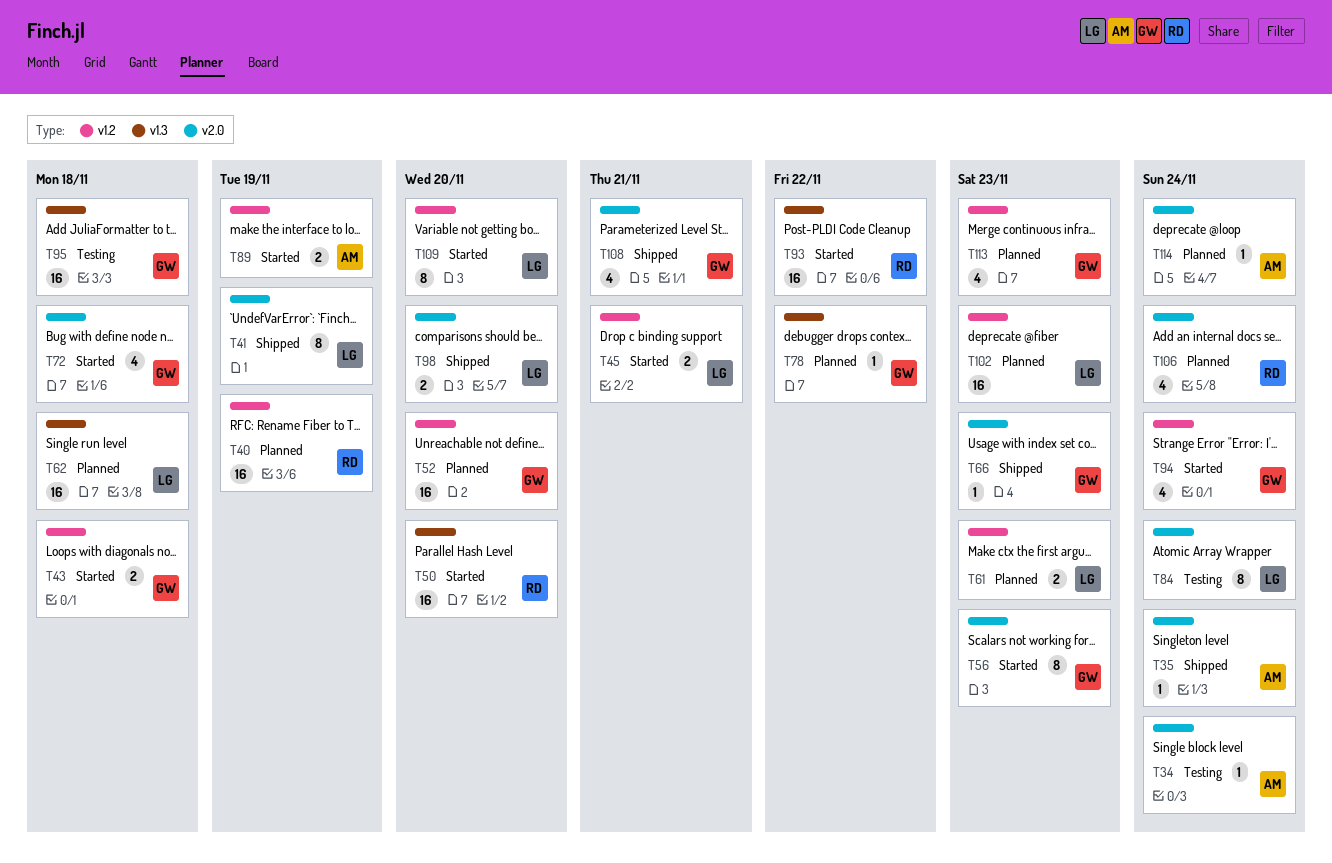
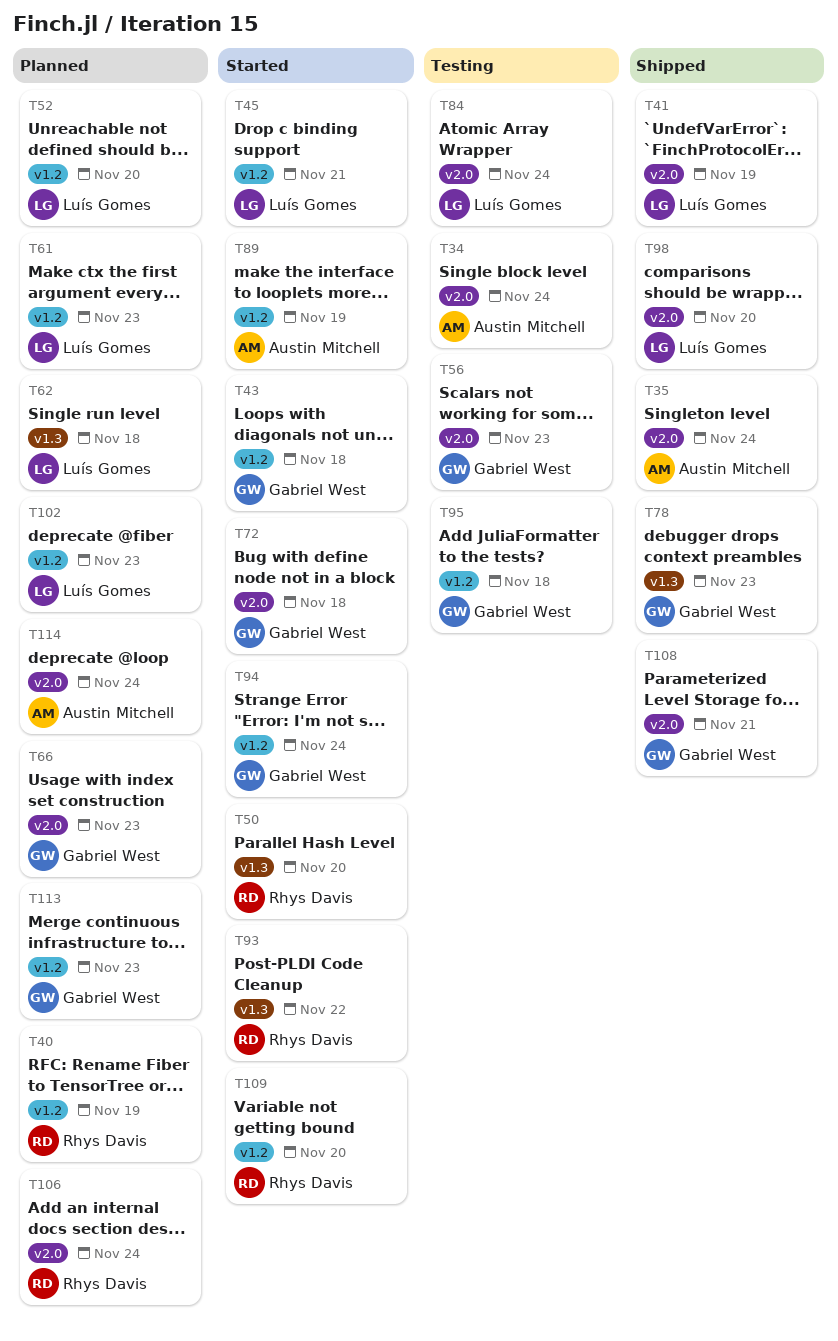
T52, owner: Gabriel West -> Luís Gomes
T56, status: Started -> Testing
T66, status: Shipped -> Planned
T78, status: Planned -> Shipped
T78, due: Nov 22 -> Nov 23
T95, label: v1.3 -> v1.2
T109, owner: Luís Gomes -> Rhys Davis

